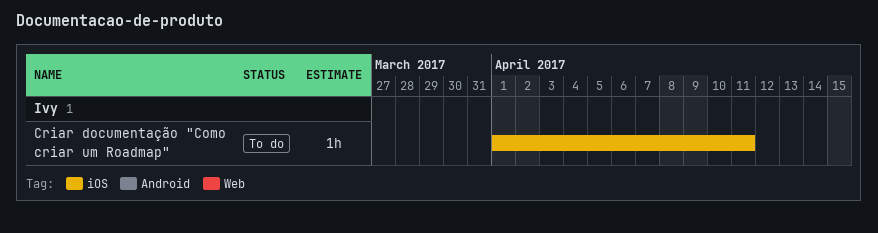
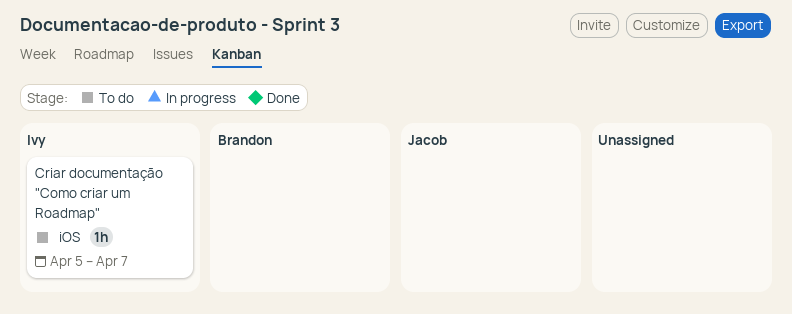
Criar documentação "Como criar um Roadmap", start: Apr 1 -> Apr 5
Criar documentação "Como criar um Roadmap", due: Apr 11 -> Apr 7

